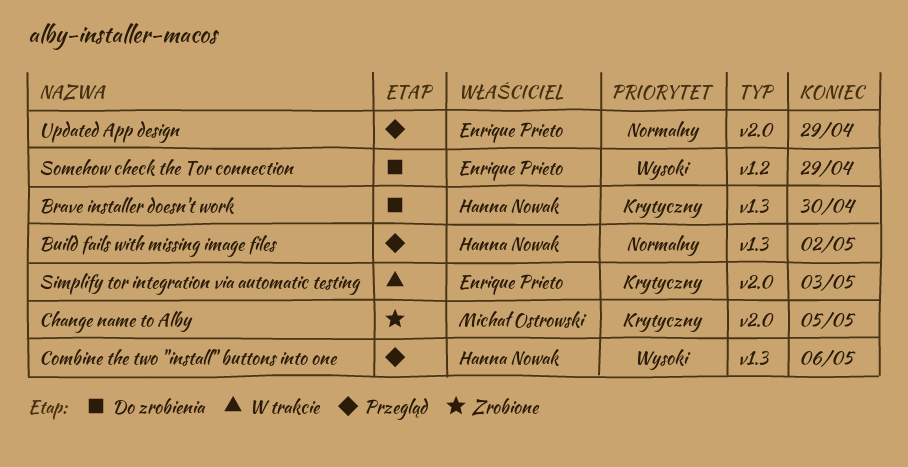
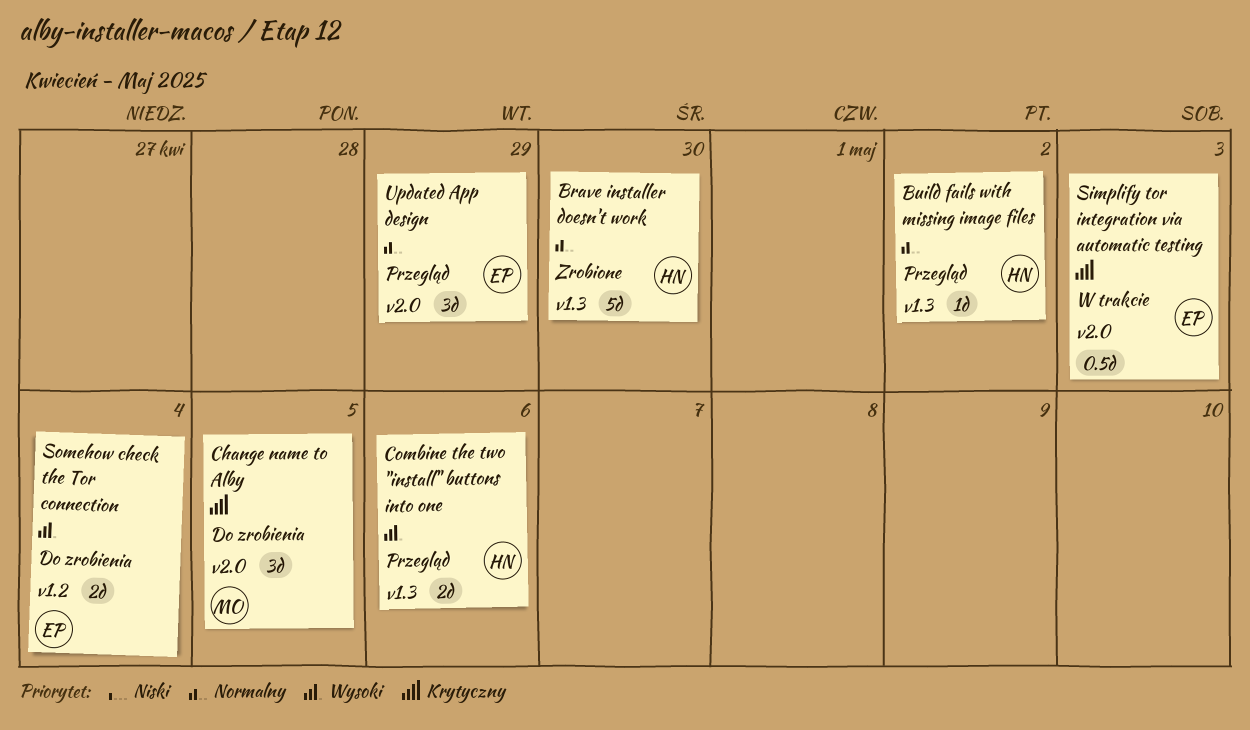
Brave installer doesn't work, status: Do zrobienia -> Zrobione
Brave installer doesn't work, priority: Krytyczny -> Normalny
Change name to Alby, status: Zrobione -> Do zrobienia
Somehow check the Tor connection, due: Apr 29 -> May 4

